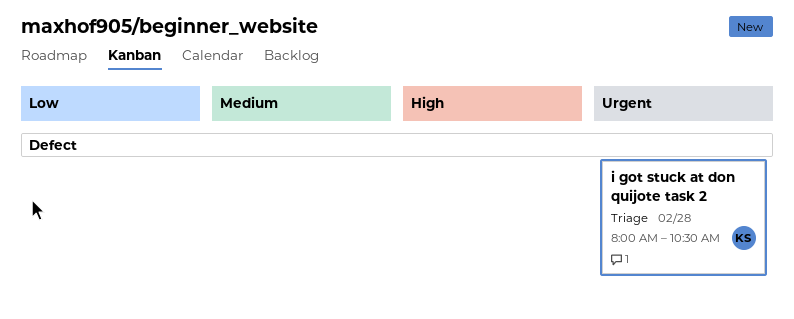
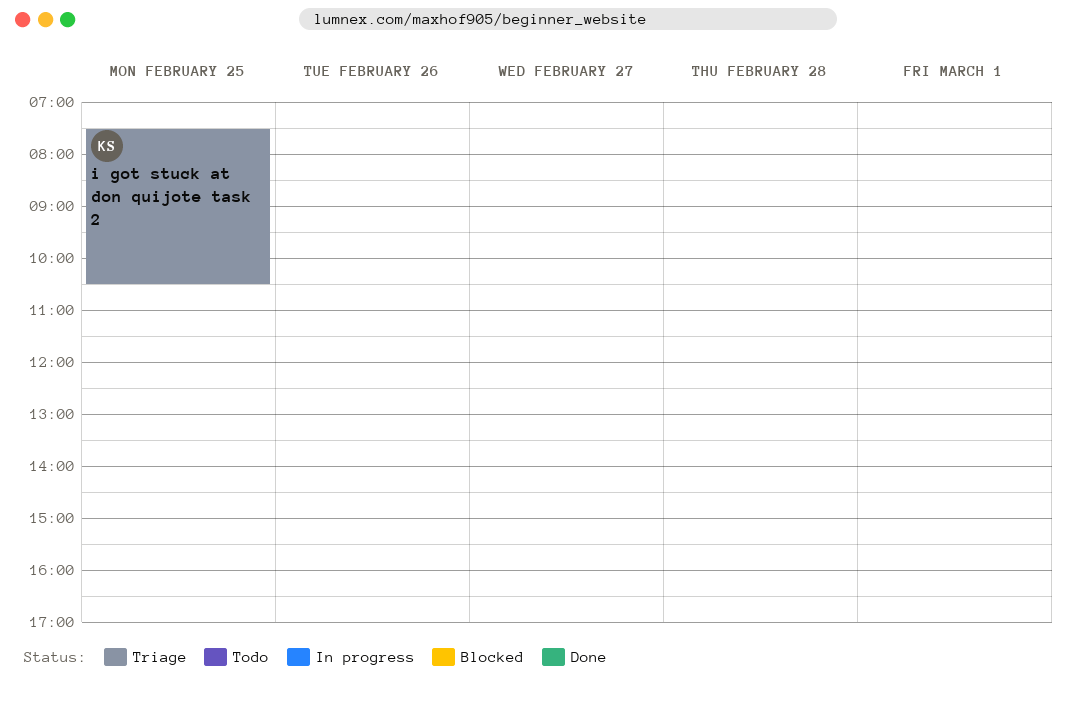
i got stuck at don quijote task 2, day: Feb 28 -> Feb 25
i got stuck at don quijote task 2, begins: 08:00 -> 07:30

